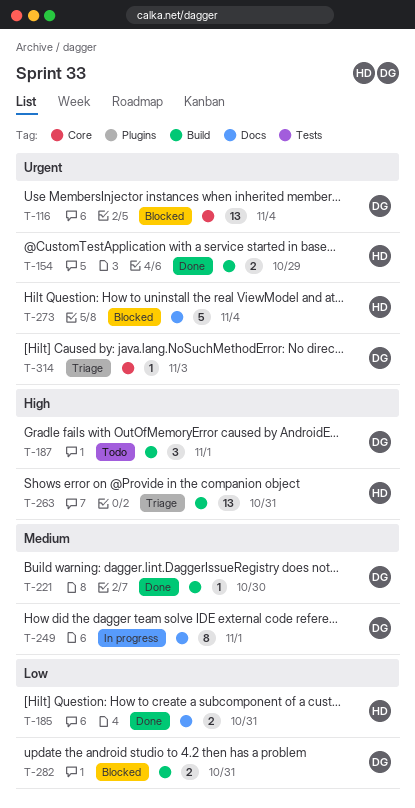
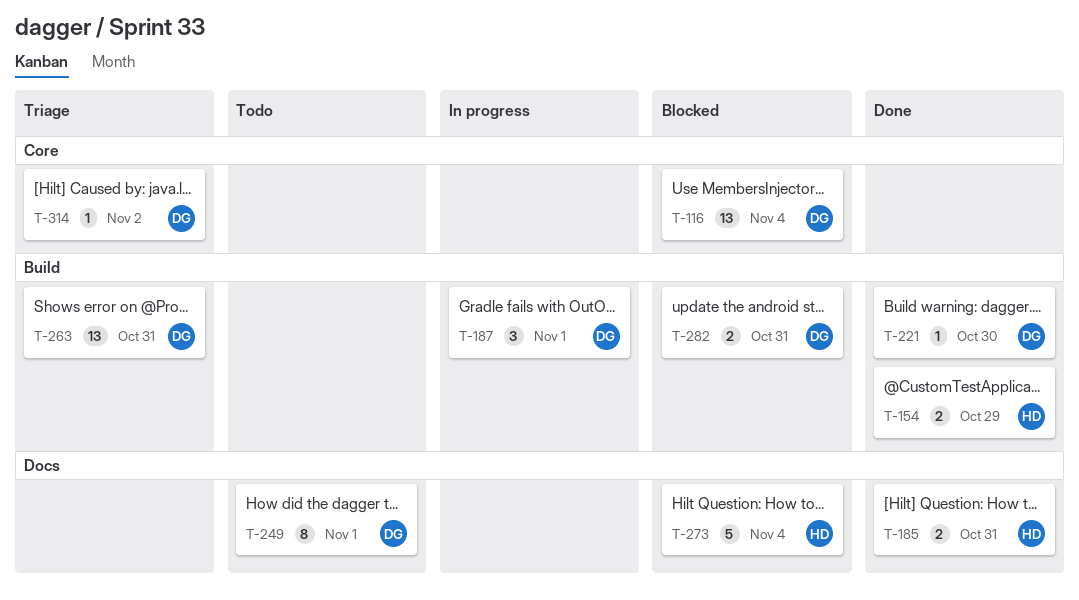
T-187, status: Todo -> In progress
T-249, status: In progress -> Todo
T-263, owner: HD -> DG
T-314, due: Nov 3 -> Nov 2

